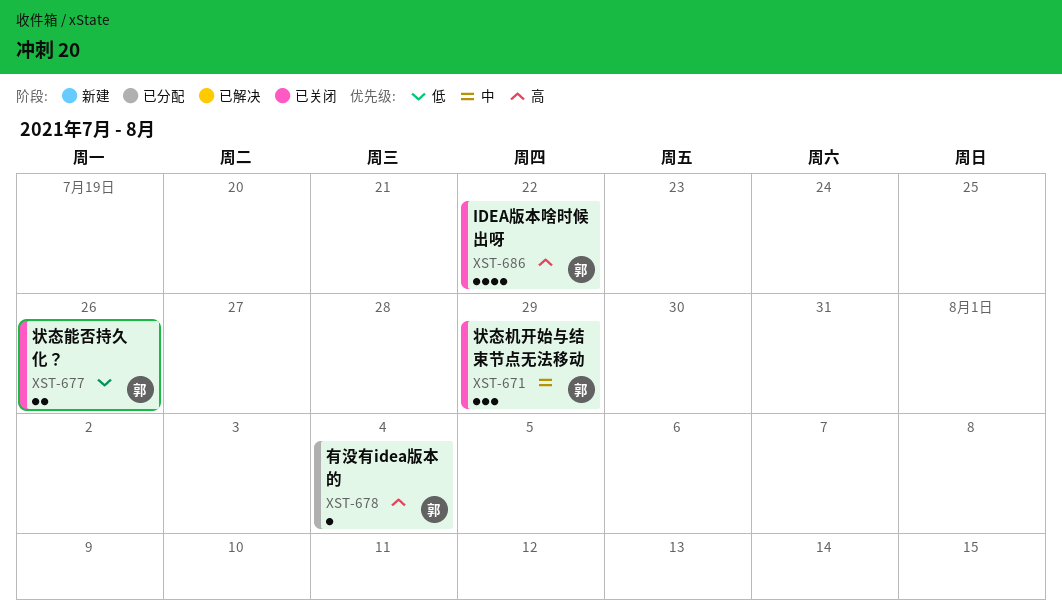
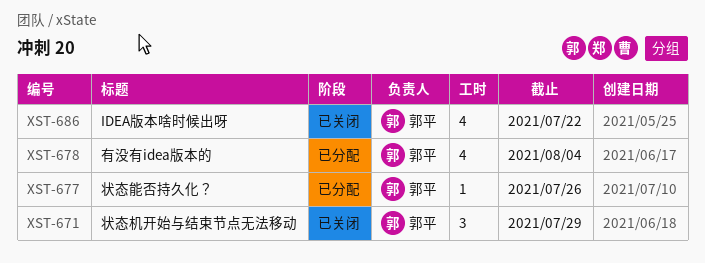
XST-677, status: 已关闭 -> 已分配
XST-677, estimate: 2 -> 1
XST-678, estimate: 1 -> 4

